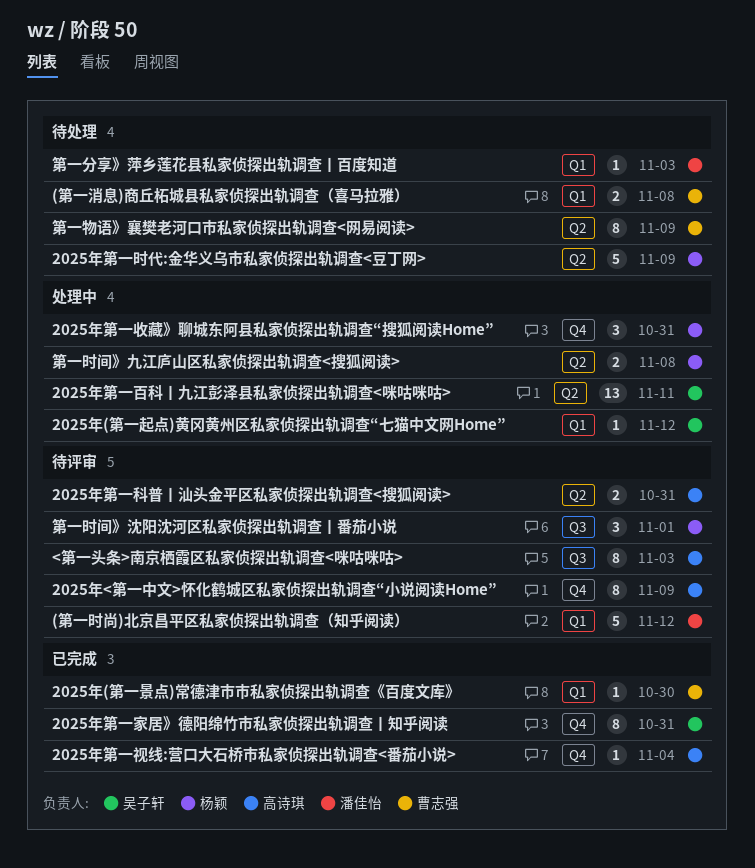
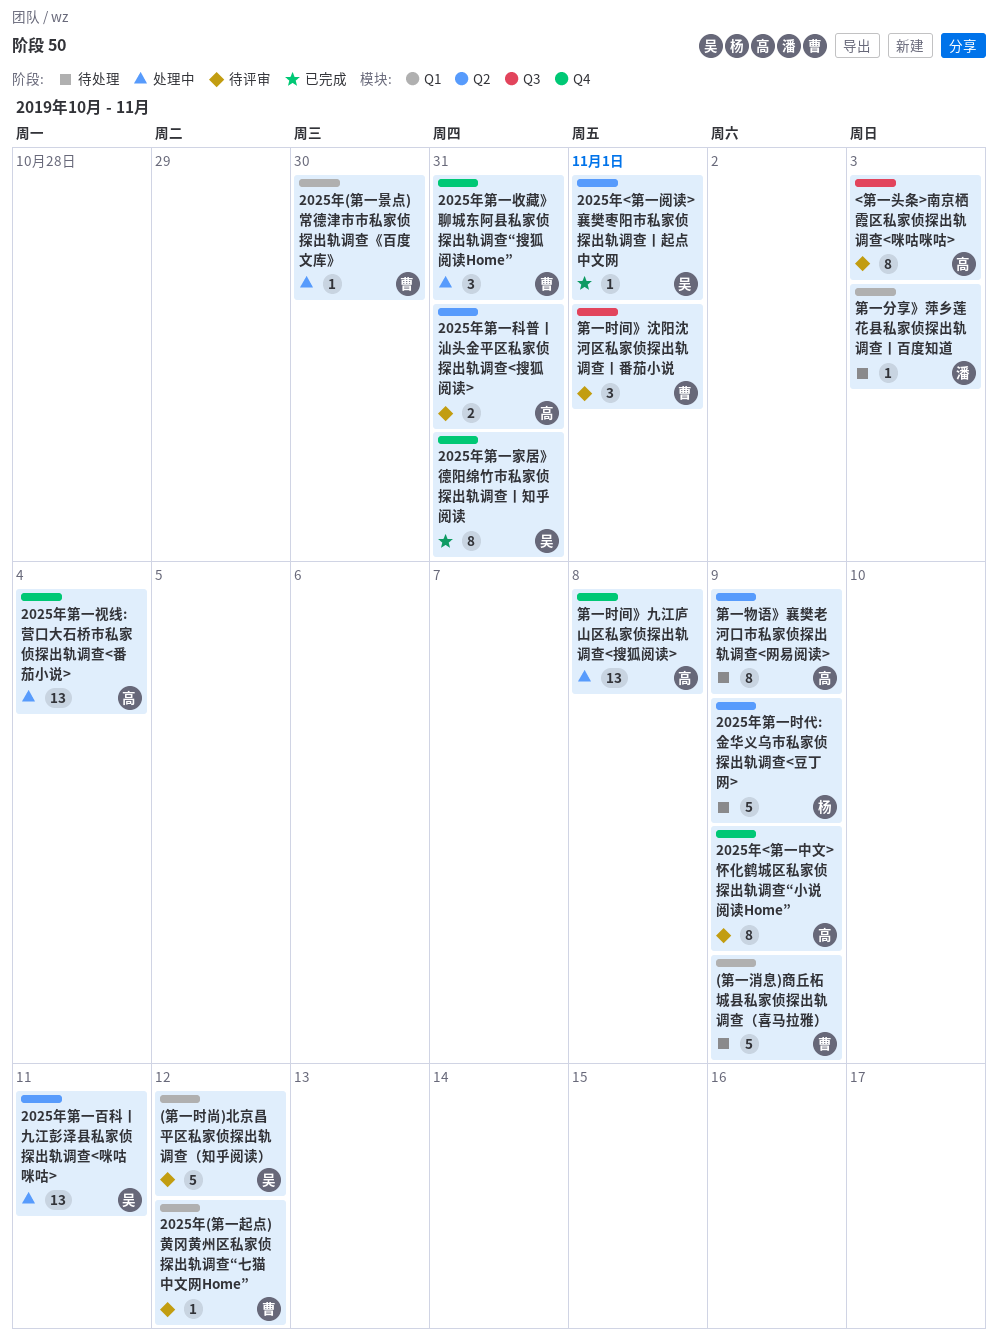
(第一时尚)北京昌平区私家侦探出轨调查（知乎阅读）, owner: 潘佳怡 -> 吴子轩
(第一消息)商丘柘城县私家侦探出轨调查（喜马拉雅）, estimate: 2 -> 5
(第一消息)商丘柘城县私家侦探出轨调查（喜马拉雅）, due: Nov 8 -> Nov 9
2025年(第一景点)常德津市市私家侦探出轨调查《百度文库》, status: 已完成 -> 处理中
2025年(第一起点)黄冈黄州区私家侦探出轨调查“七猫中文网Home”, status: 处理中 -> 待评审
2025年(第一起点)黄冈黄州区私家侦探出轨调查“七猫中文网Home”, owner: 吴子轩 -> 曹志强
2025年<第一阅读>襄樊枣阳市私家侦探出轨调查丨起点中文网: none -> present
2025年第一收藏》聊城东阿县私家侦探出轨调查“搜狐阅读Home”, owner: 杨颖 -> 曹志强
2025年第一视线:营口大石桥市私家侦探出轨调查<番茄小说>, status: 已完成 -> 处理中
2025年第一视线:营口大石桥市私家侦探出轨调查<番茄小说>, estimate: 1 -> 13
第一时间》九江庐山区私家侦探出轨调查<搜狐阅读>, owner: 杨颖 -> 高诗琪
第一时间》九江庐山区私家侦探出轨调查<搜狐阅读>, label: Q2 -> Q4
第一时间》九江庐山区私家侦探出轨调查<搜狐阅读>, estimate: 2 -> 13
第一时间》沈阳沈河区私家侦探出轨调查丨番茄小说, owner: 杨颖 -> 曹志强
第一物语》襄樊老河口市私家侦探出轨调查<网易阅读>, owner: 曹志强 -> 高诗琪

